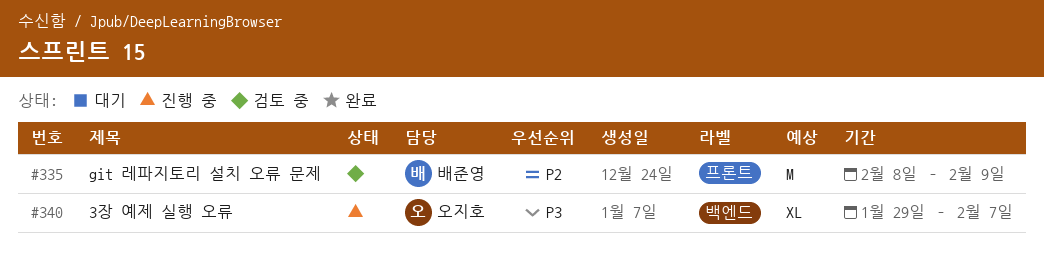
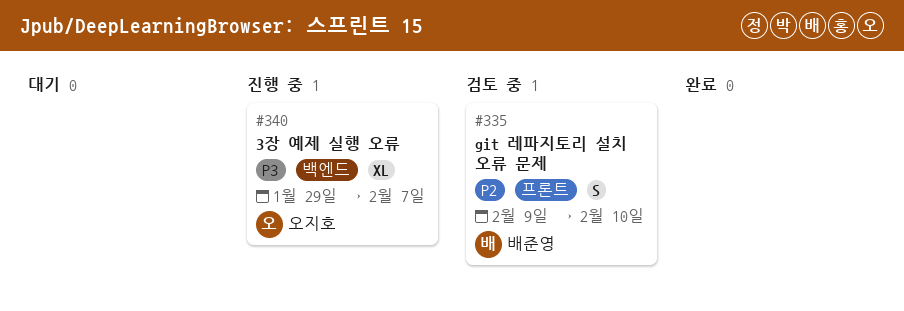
#335, estimate: M -> S
#335, start: Feb 8 -> Feb 9
#335, due: Feb 9 -> Feb 10

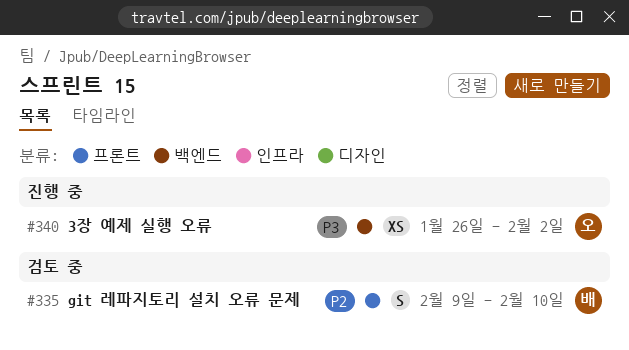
#340, estimate: XL -> XS
#340, start: Jan 29 -> Jan 26
#340, due: Feb 7 -> Feb 2

